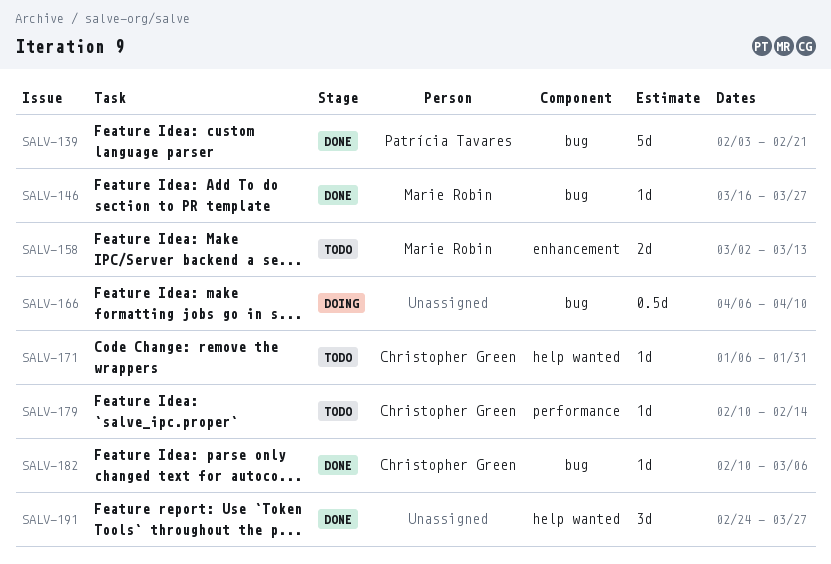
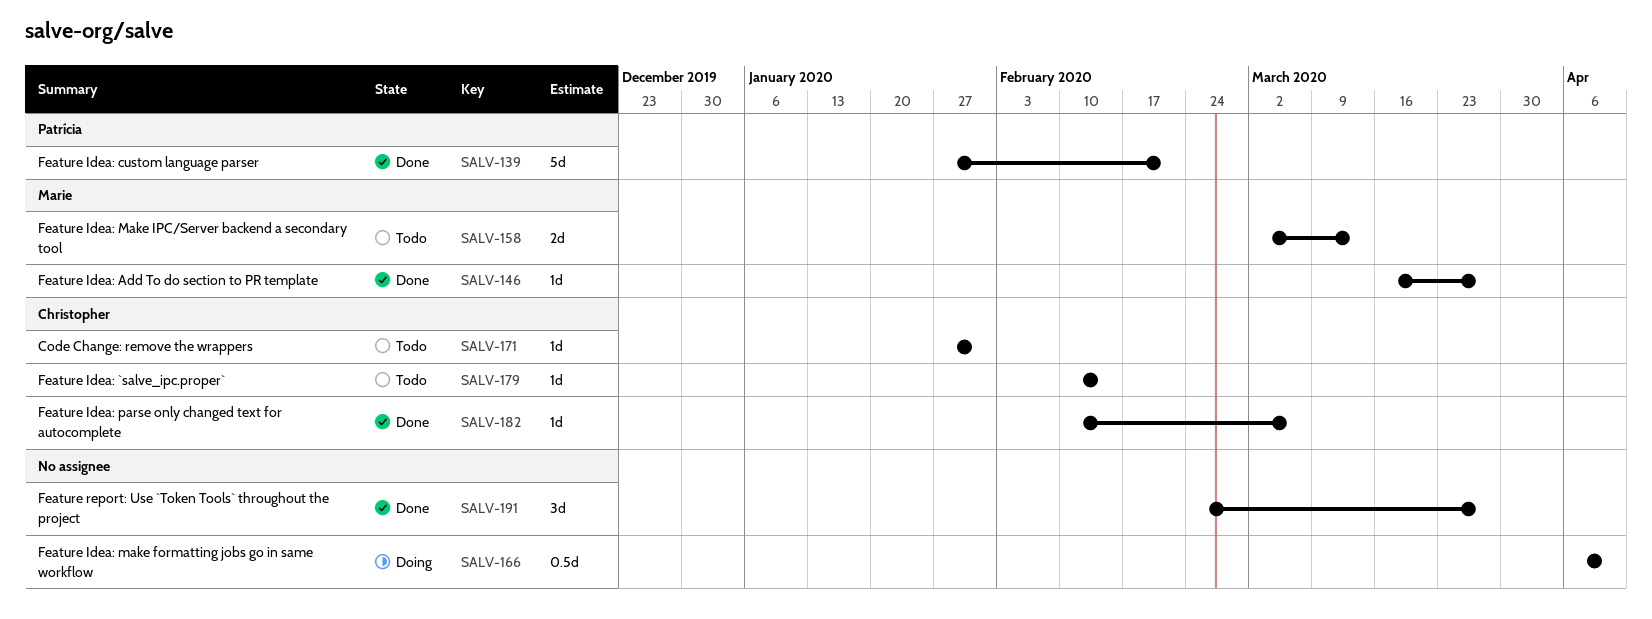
SALV-139, start: Feb 3 -> Jan 27
SALV-171, start: Jan 6 -> Jan 27

